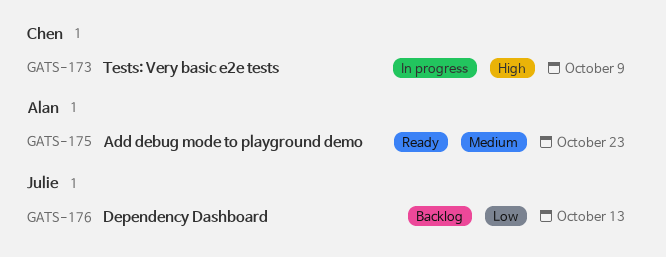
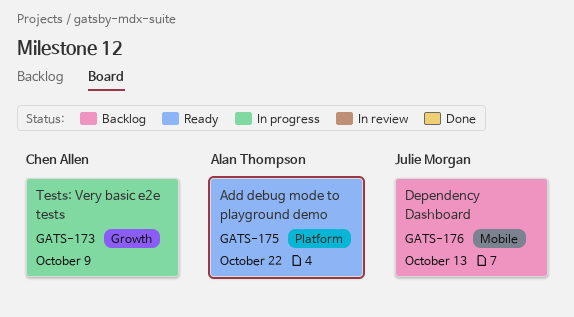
GATS-175, due: Oct 23 -> Oct 22

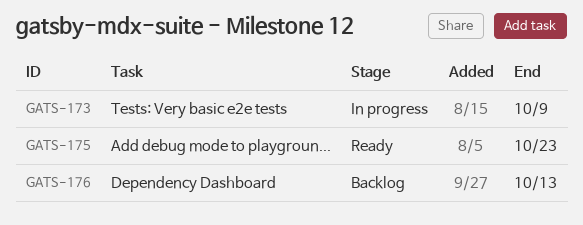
GATS-175, due: Oct 22 -> Oct 23

